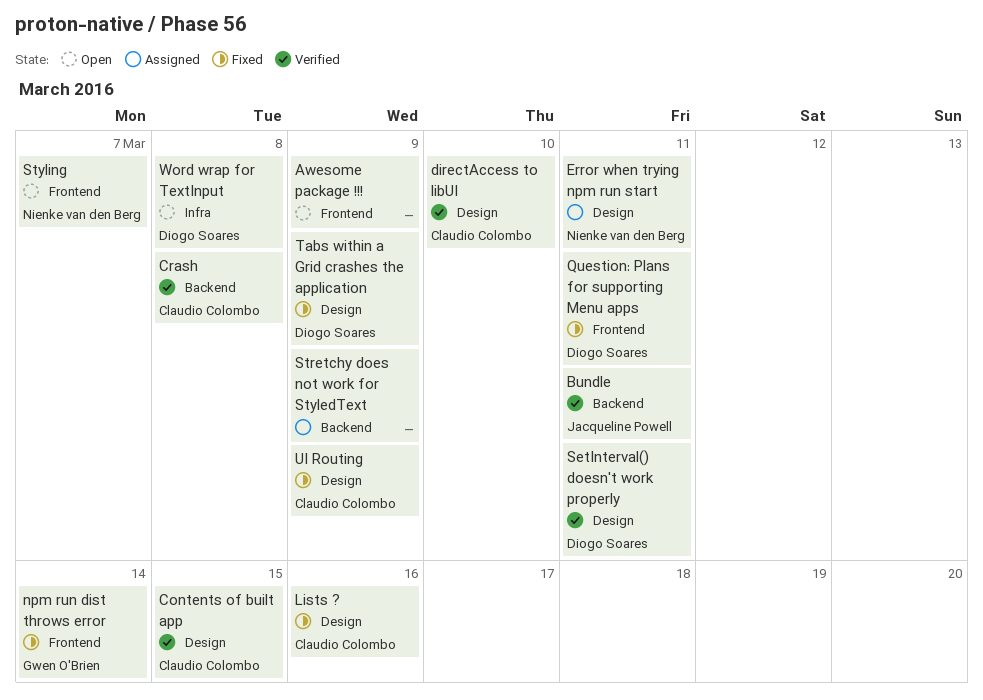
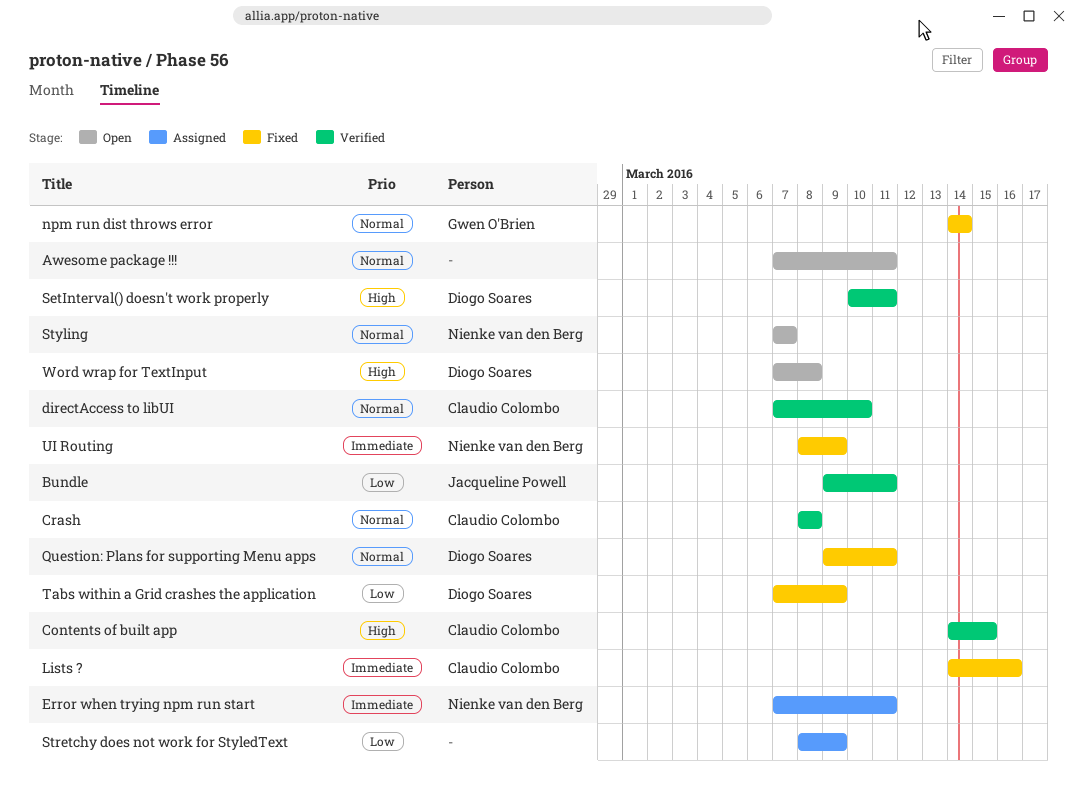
Awesome package !!!, due: Mar 9 -> Mar 11
UI Routing, owner: Claudio Colombo -> Nienke van den Berg

